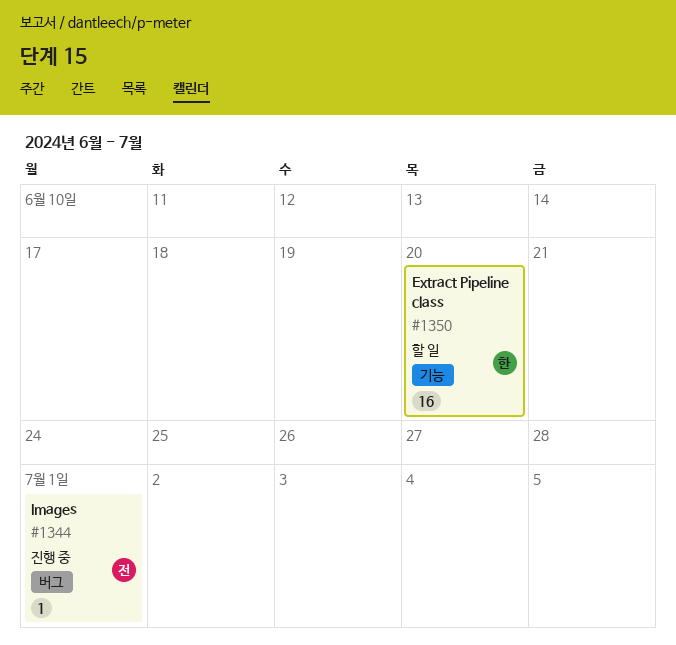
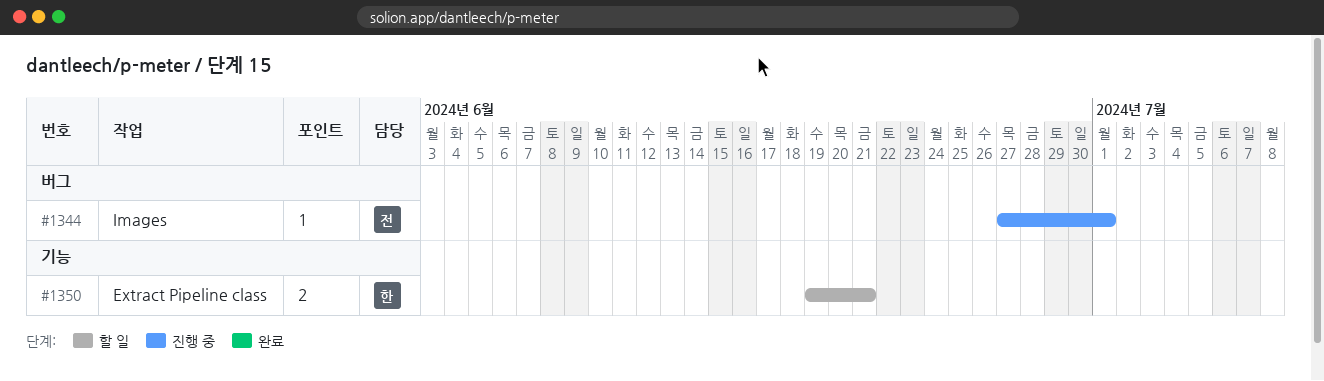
#1350, estimate: 16 -> 2
#1350, due: Jun 20 -> Jun 21

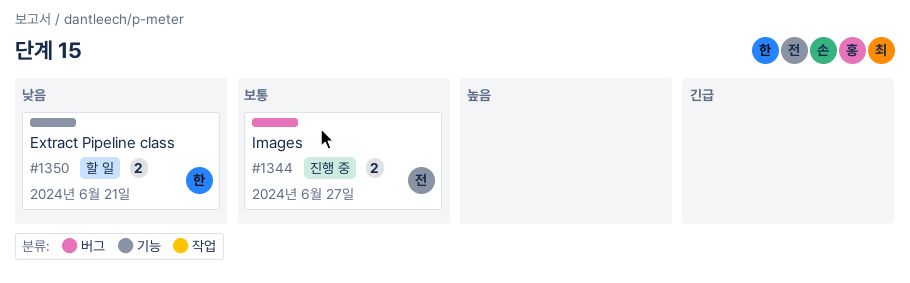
#1344, estimate: 1 -> 2
#1344, due: Jul 1 -> Jun 27

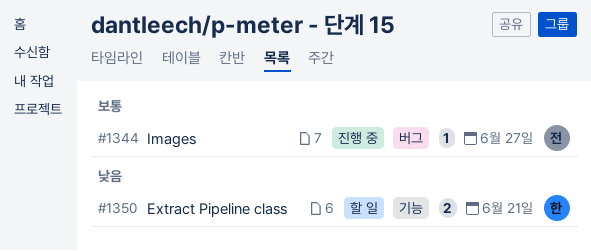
#1344, estimate: 2 -> 1

